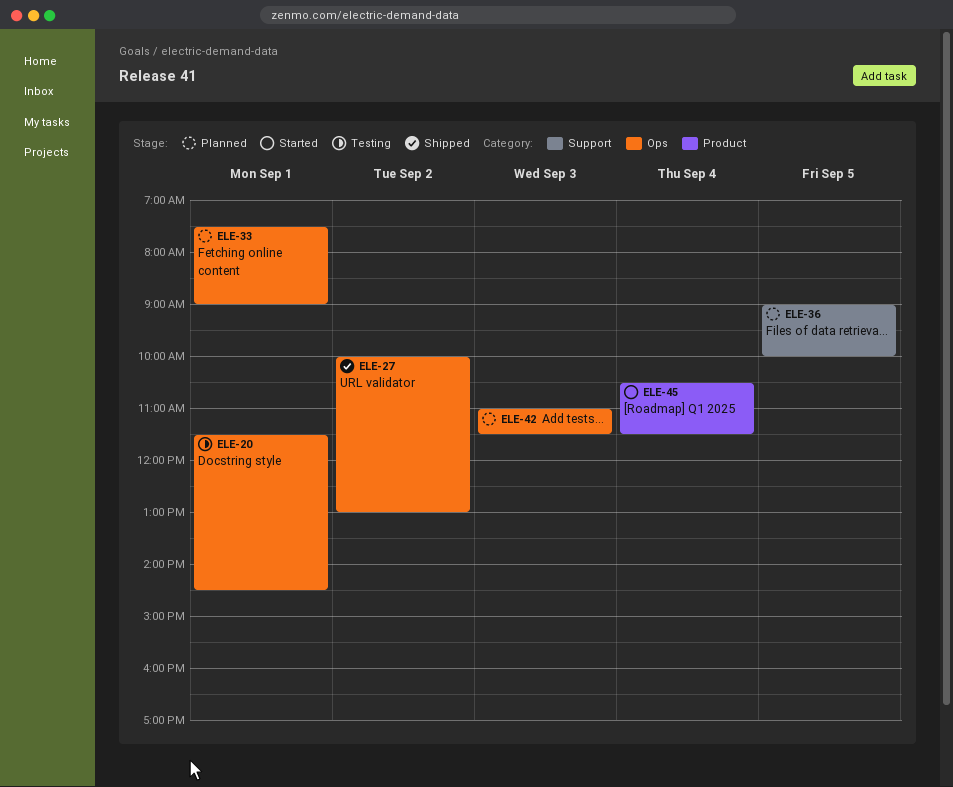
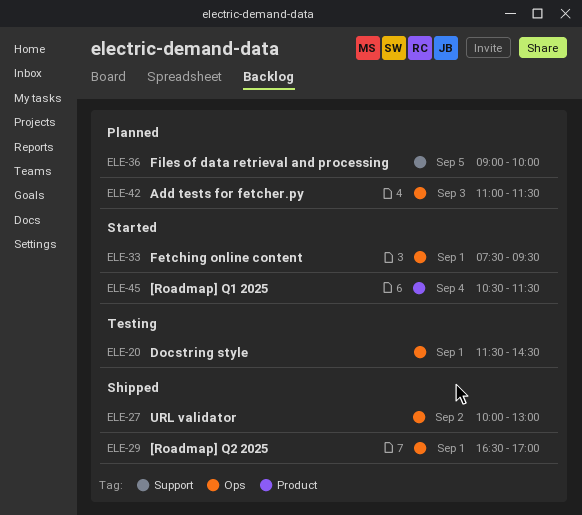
ELE-29: none -> present
ELE-33, status: Planned -> Started
ELE-33, ends: 09:00 -> 09:30

